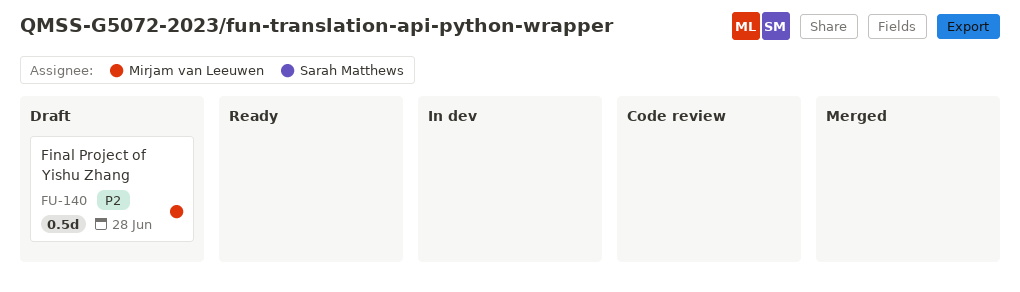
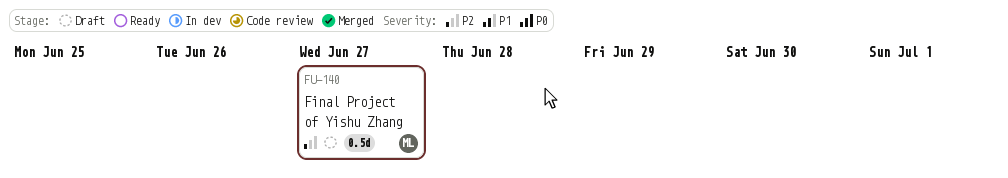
FU-140, due: Jun 28 -> Jun 27

